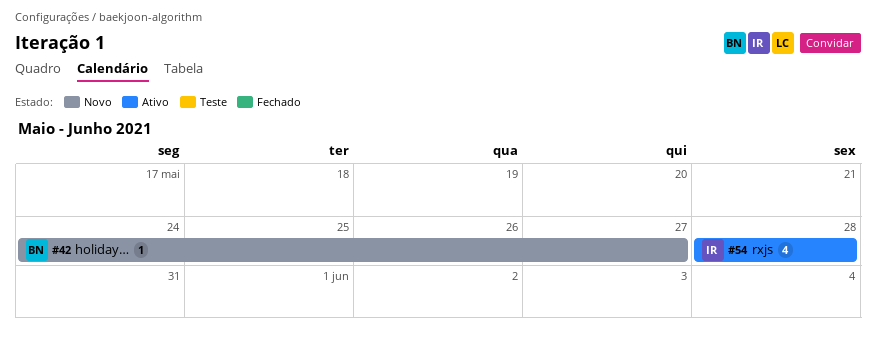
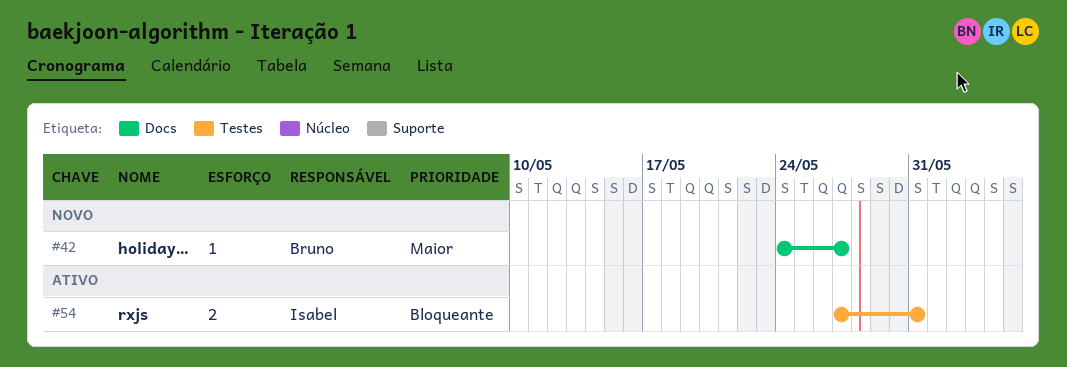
#54, estimate: 4 -> 2
#54, start: May 28 -> May 27
#54, due: May 28 -> May 31

